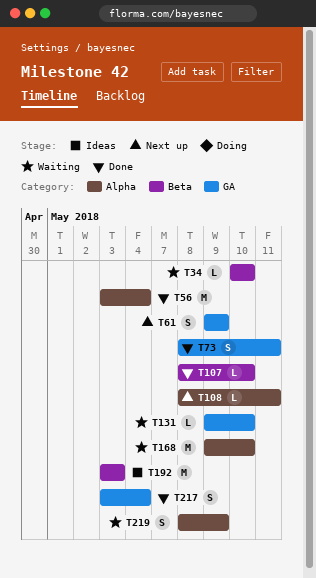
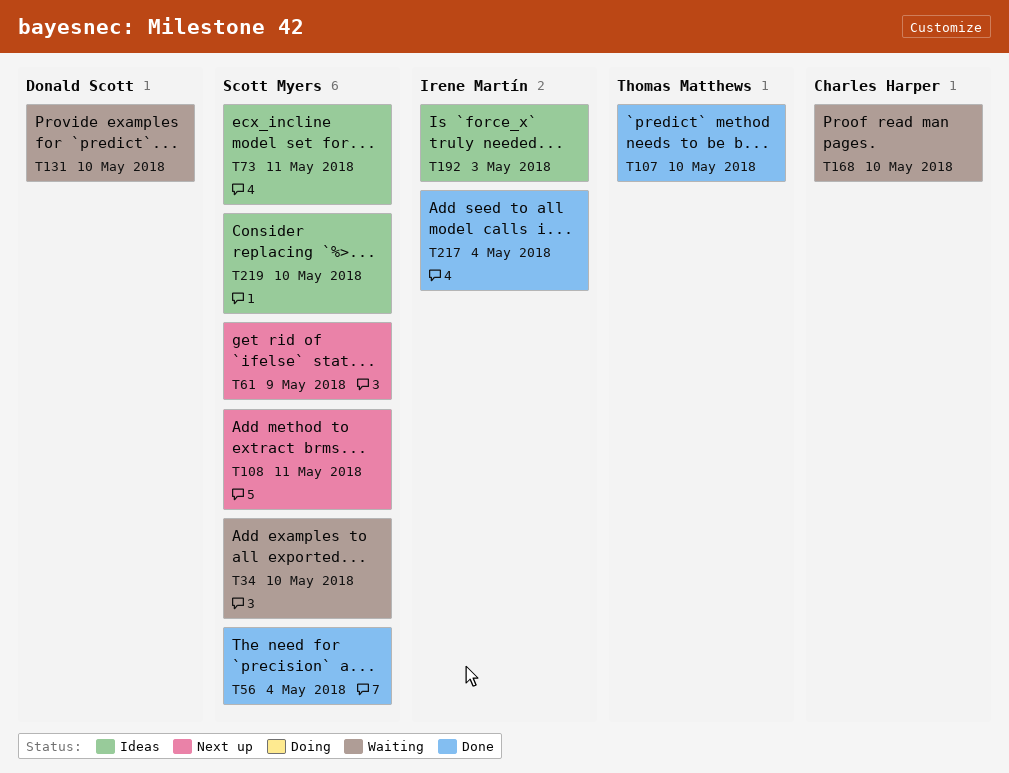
T73, status: Done -> Ideas
T219, status: Waiting -> Ideas
T219, due: May 9 -> May 10

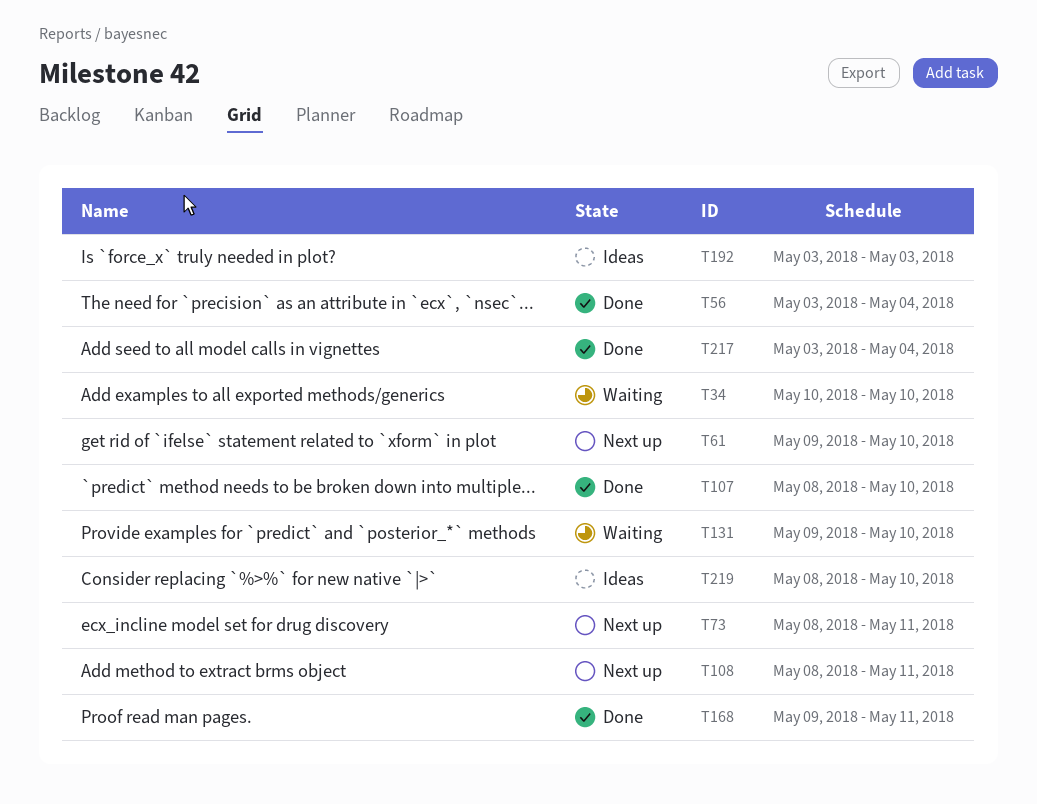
T61, due: May 9 -> May 10
T73, status: Ideas -> Next up
T168, status: Waiting -> Done
T168, due: May 10 -> May 11

